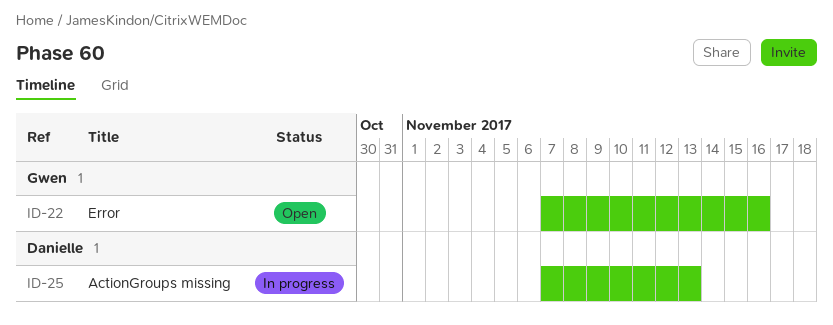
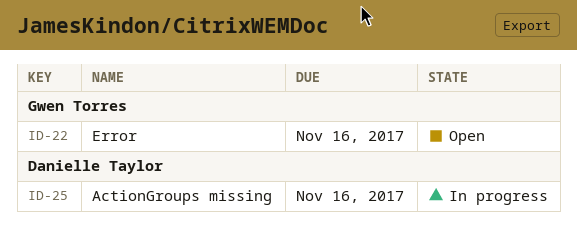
ID-25, due: Nov 13 -> Nov 16

